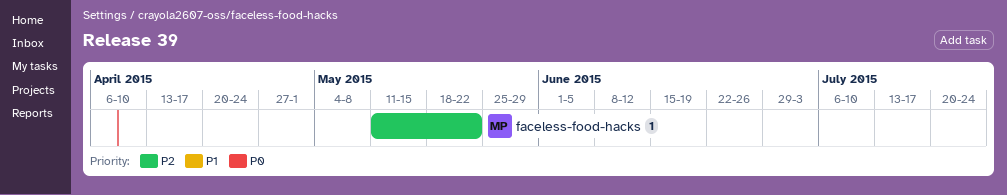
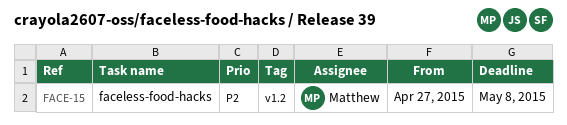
faceless-food-hacks, start: May 11 -> Apr 27
faceless-food-hacks, due: May 22 -> May 8

